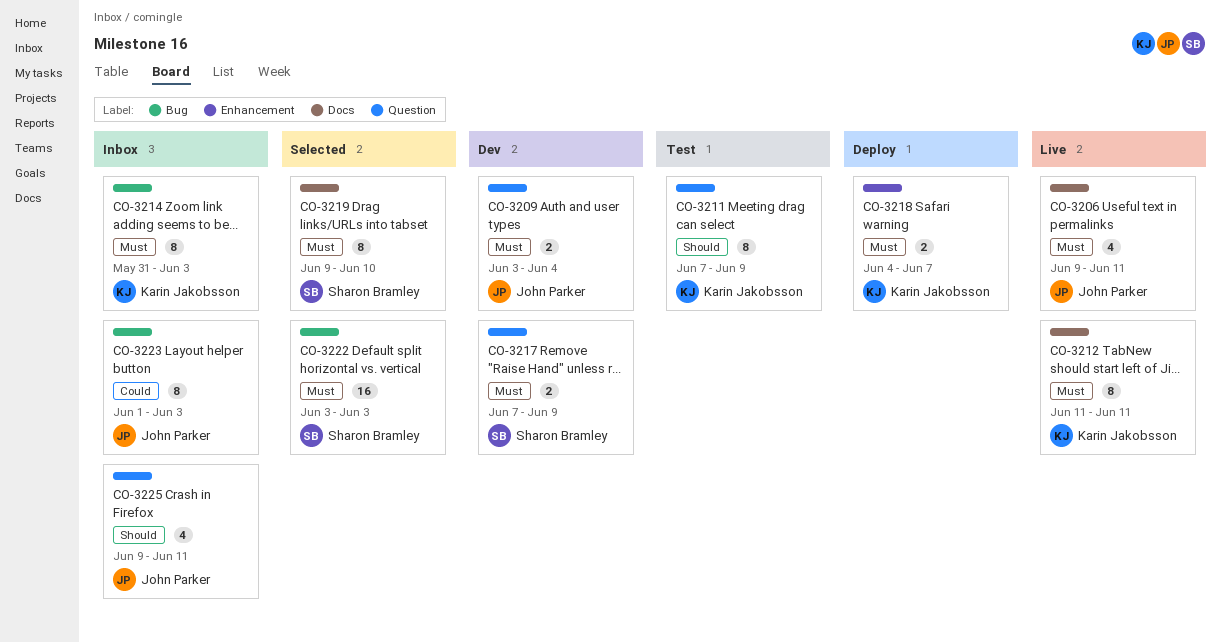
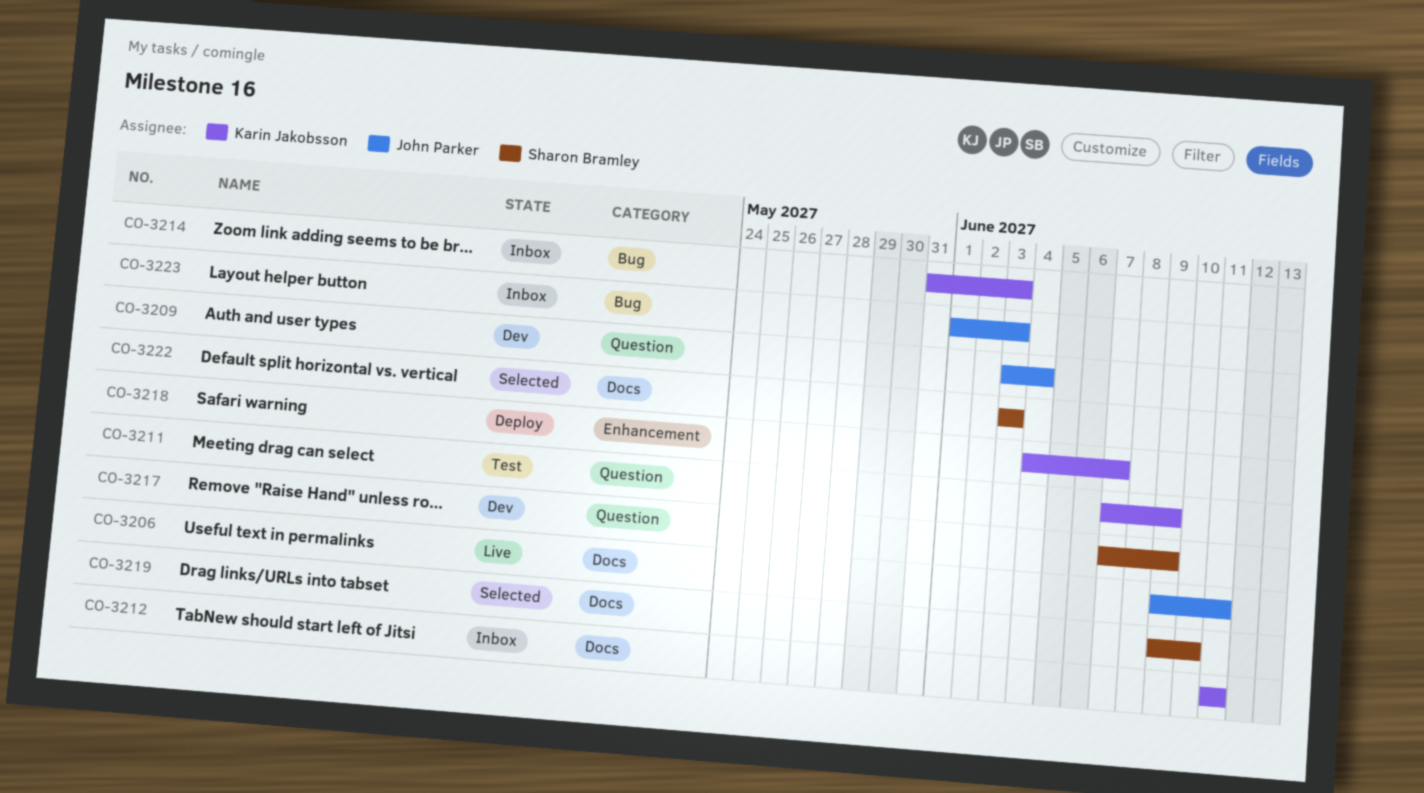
CO-3212, status: Live -> Inbox
CO-3222, label: Bug -> Docs
CO-3225: present -> none

